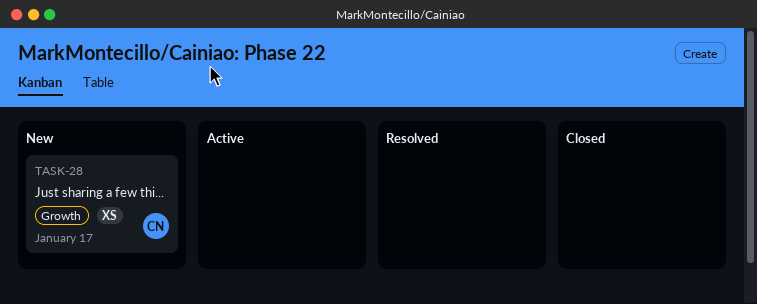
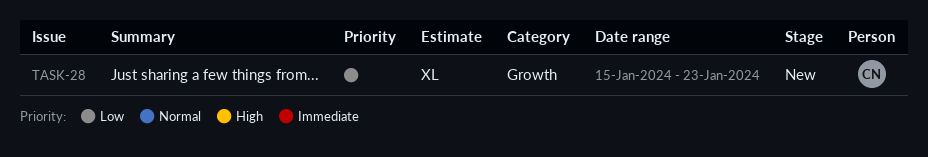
TASK-28, estimate: XS -> XL
TASK-28, due: Jan 17 -> Jan 23

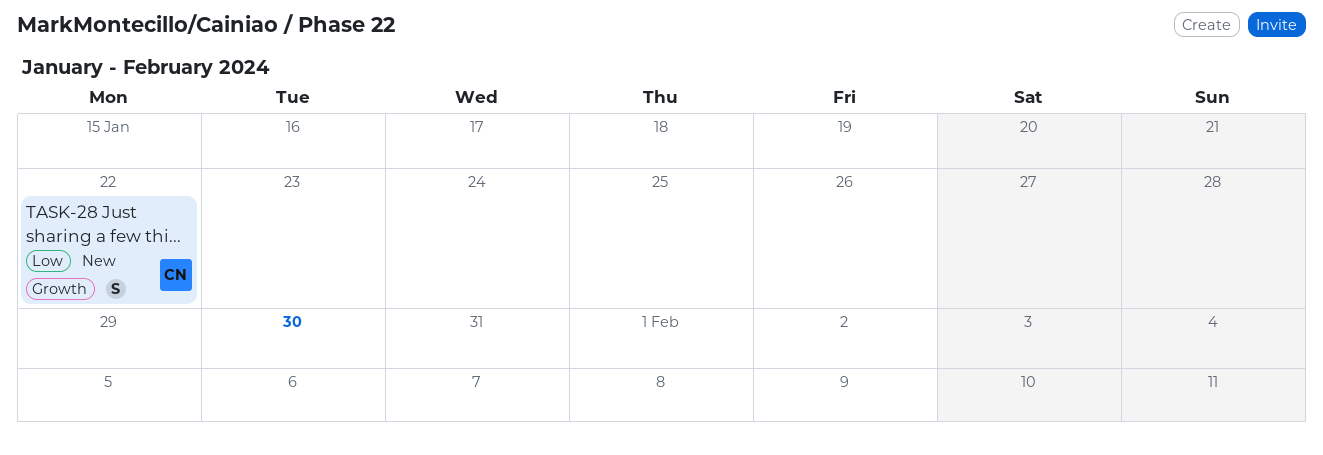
TASK-28, estimate: XL -> S
TASK-28, due: Jan 23 -> Jan 22

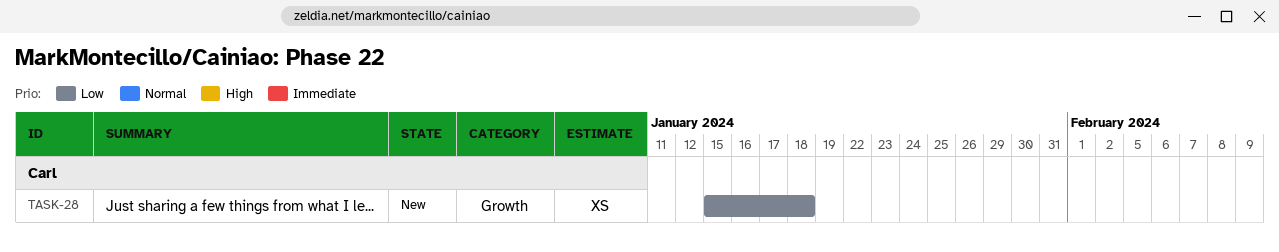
TASK-28, estimate: S -> XS
TASK-28, due: Jan 22 -> Jan 18

